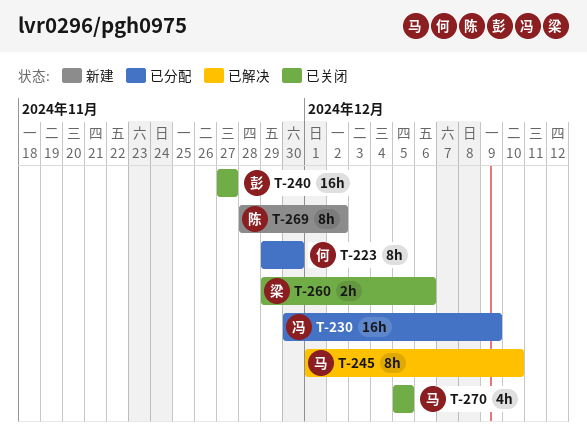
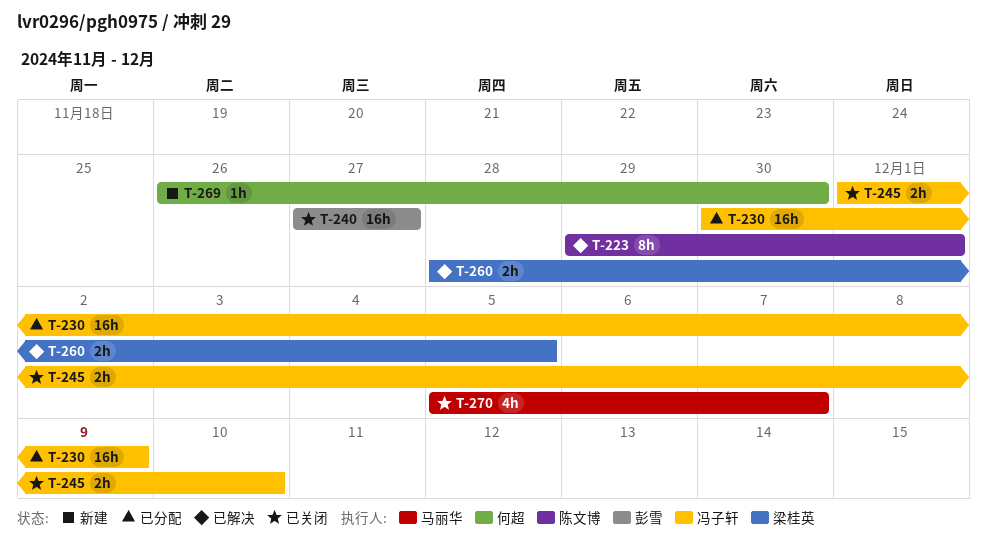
T-223, status: 已分配 -> 已解决
T-223, owner: 何超 -> 陈文博
T-223, due: Nov 30 -> Dec 1
T-245, status: 已解决 -> 已关闭
T-245, owner: 马丽华 -> 冯子轩
T-245, estimate: 8h -> 2h
T-260, status: 已关闭 -> 已解决
T-260, start: Nov 29 -> Nov 28
T-260, due: Dec 6 -> Dec 5
T-269, owner: 陈文博 -> 何超
T-269, estimate: 8h -> 1h
T-269, start: Nov 28 -> Nov 26
T-269, due: Dec 2 -> Nov 30
T-270, due: Dec 5 -> Dec 7

